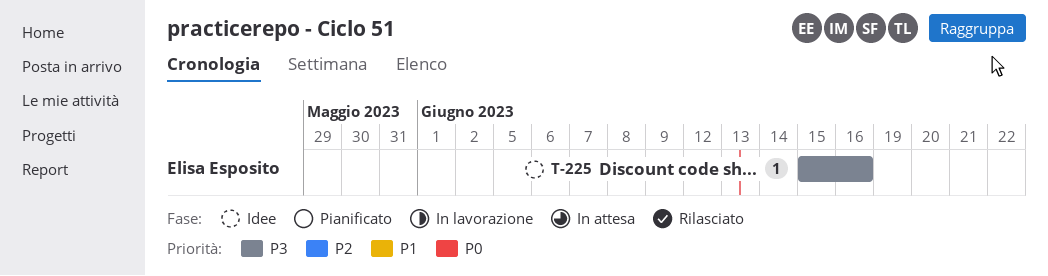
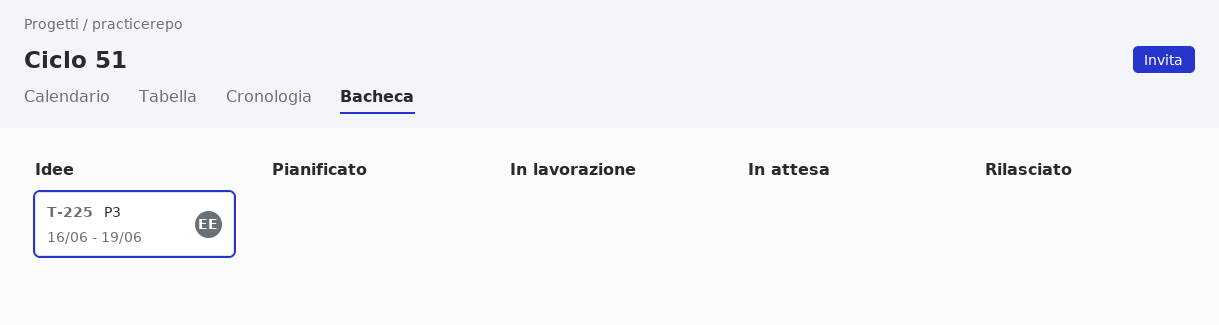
T-225, start: Jun 15 -> Jun 16
T-225, due: Jun 16 -> Jun 19

